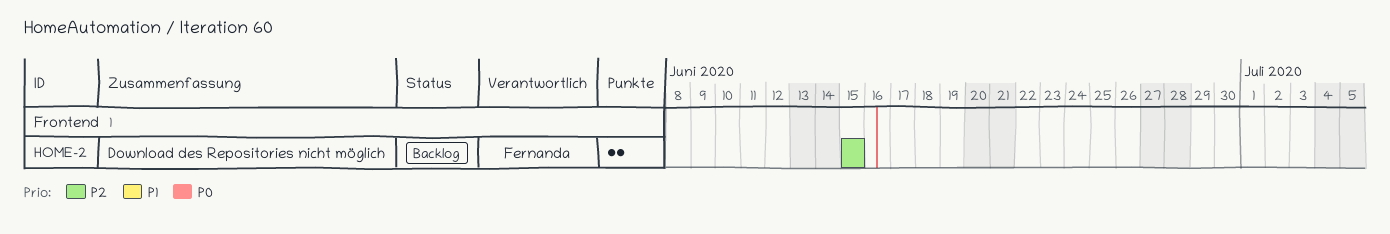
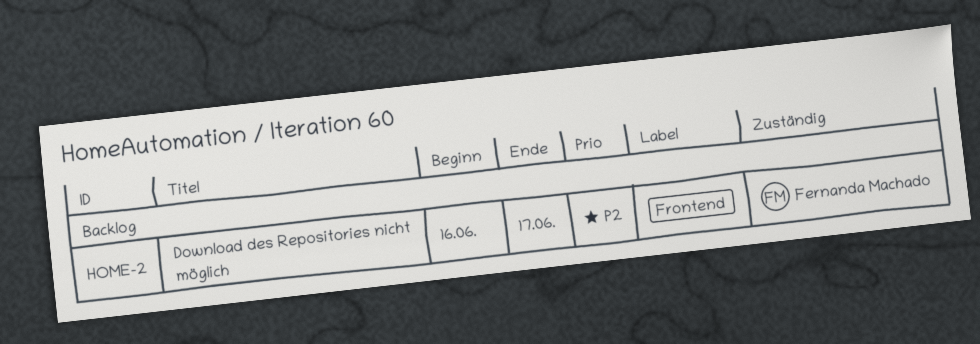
HOME-2, start: Jun 15 -> Jun 16
HOME-2, due: Jun 15 -> Jun 17

